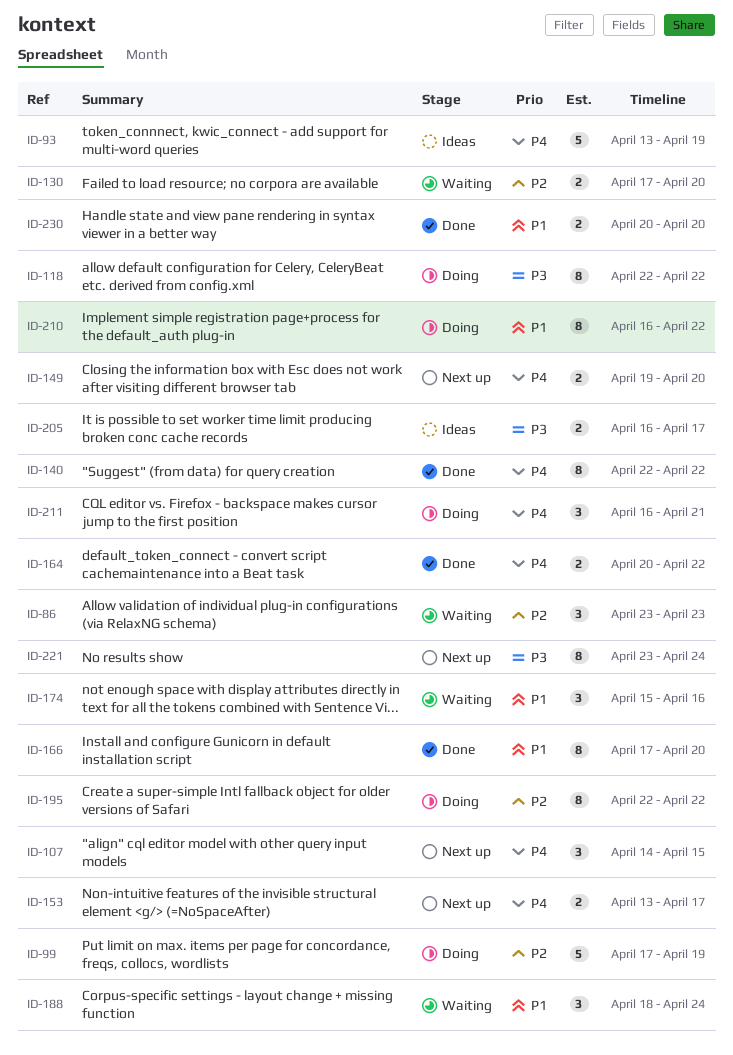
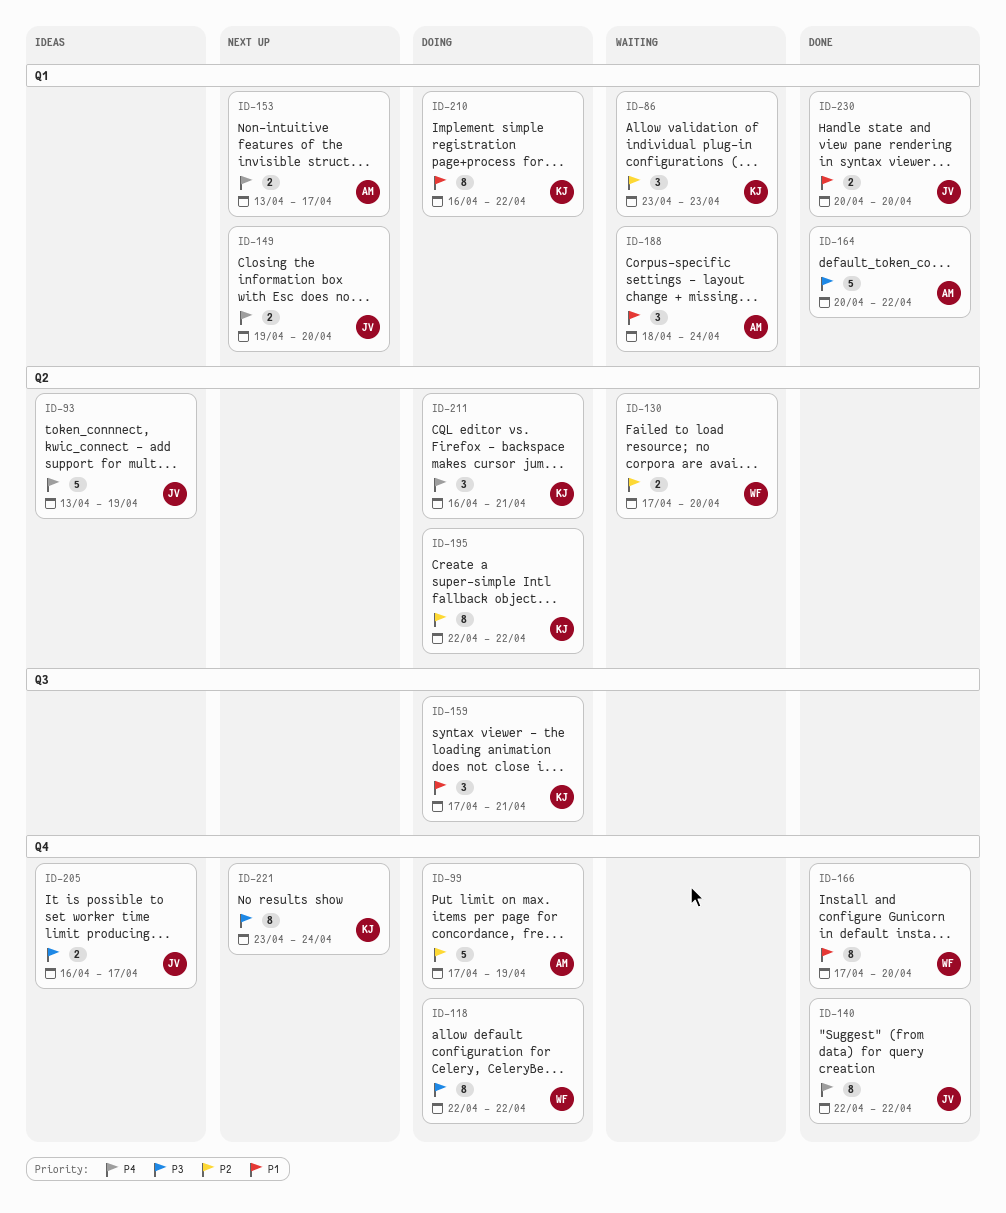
ID-107: present -> none
ID-159: none -> present
ID-164, priority: P4 -> P3
ID-164, estimate: 2 -> 5
ID-174: present -> none

